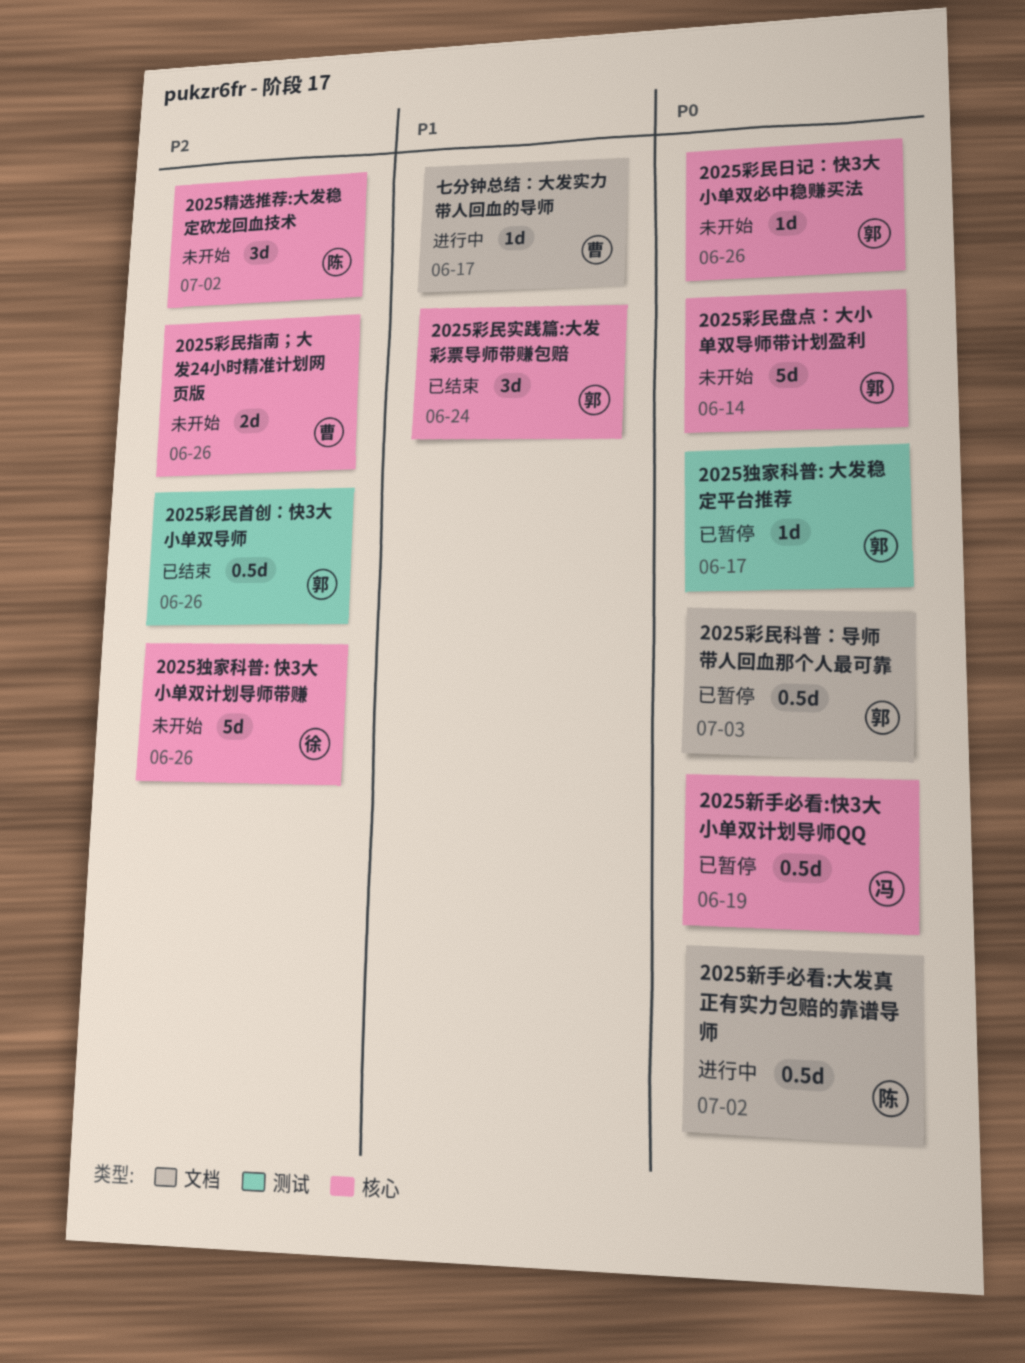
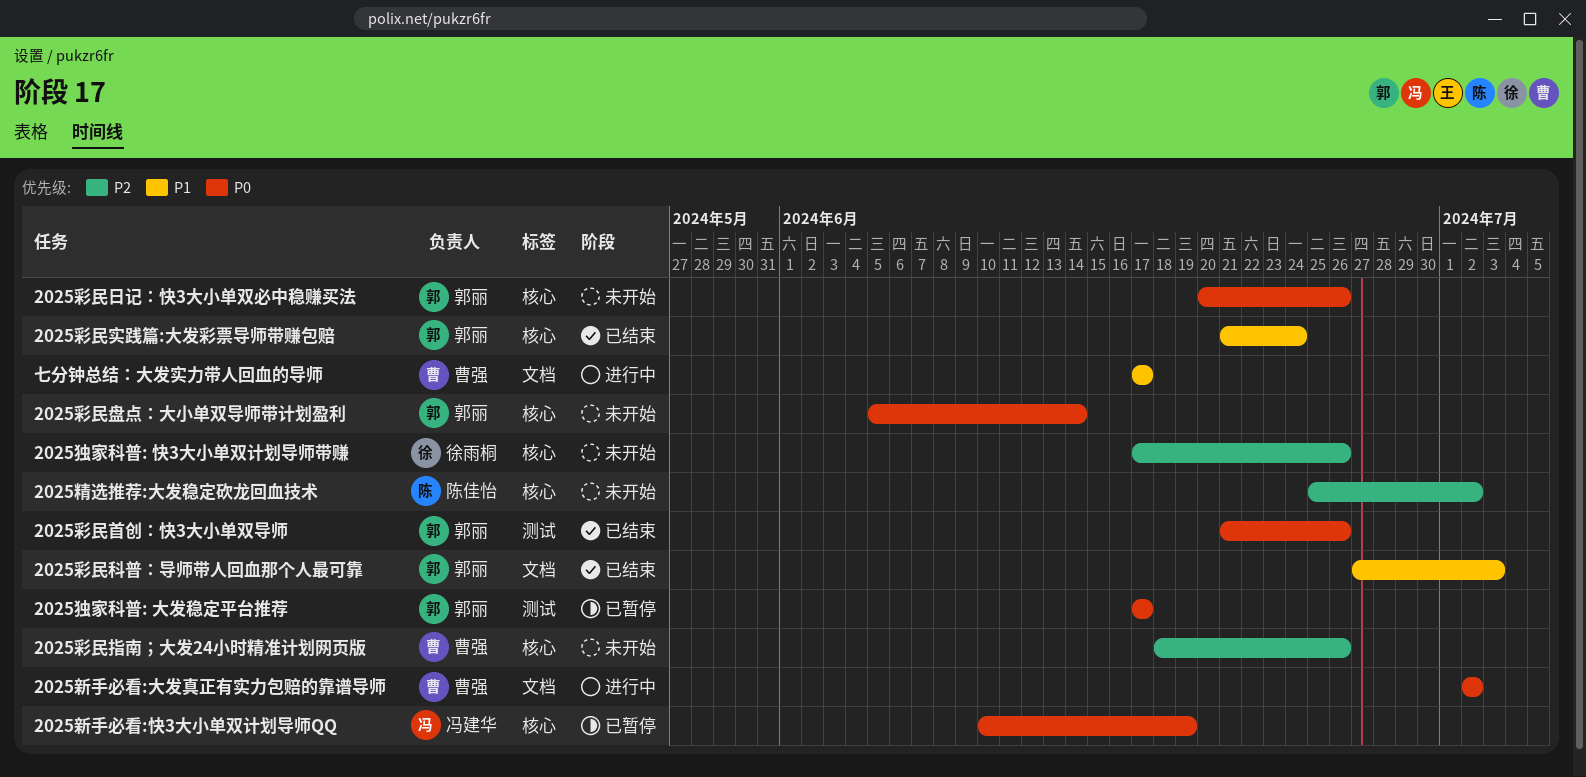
2025彩民科普：导师带人回血那个人最可靠, status: 已暂停 -> 已结束
2025彩民科普：导师带人回血那个人最可靠, priority: P0 -> P1
2025彩民首创：快3大小单双导师, priority: P2 -> P0
2025新手必看:大发真正有实力包赔的靠谱导师, owner: 陈佳怡 -> 曹强

